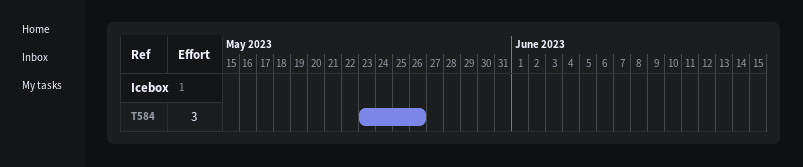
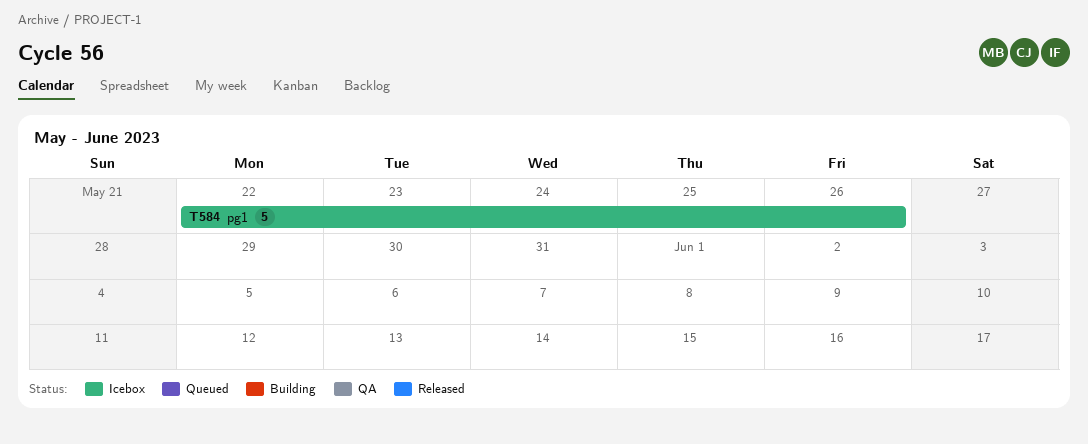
T584, estimate: 3 -> 5
T584, start: May 23 -> May 22

